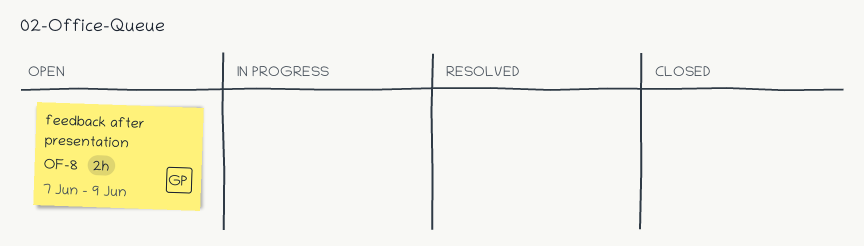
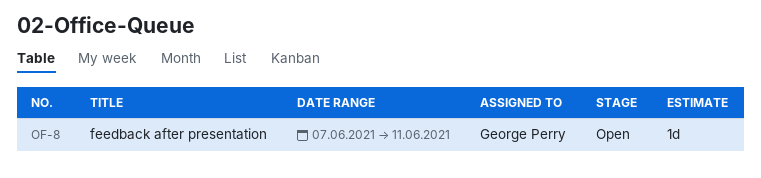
OF-8, estimate: 2h -> 1d
OF-8, due: Jun 9 -> Jun 11

